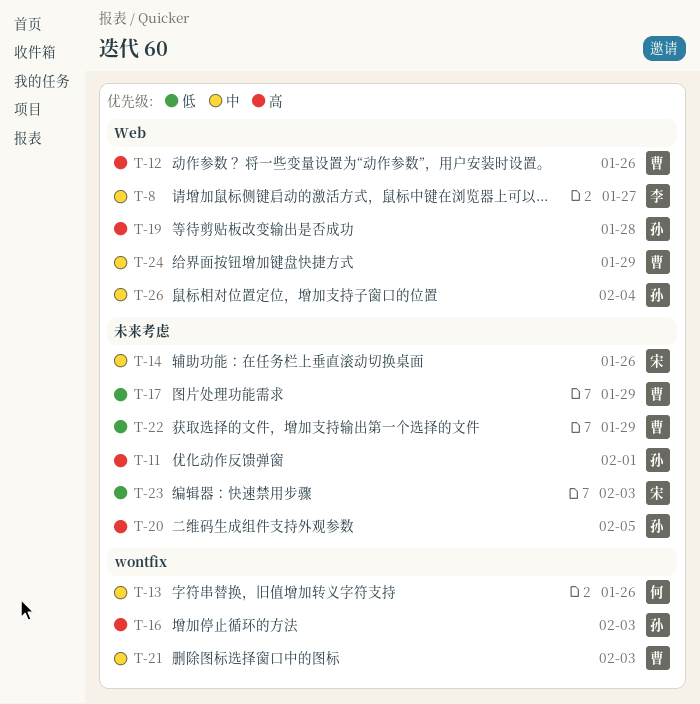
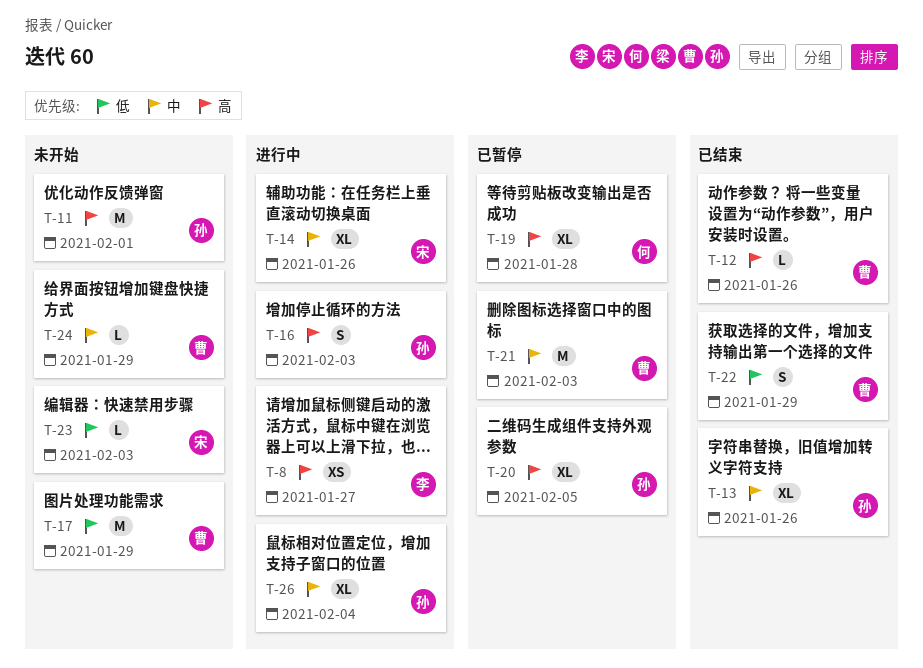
T-8, priority: 中 -> 高
T-13, owner: 何 -> 孙
T-19, owner: 孙 -> 何

